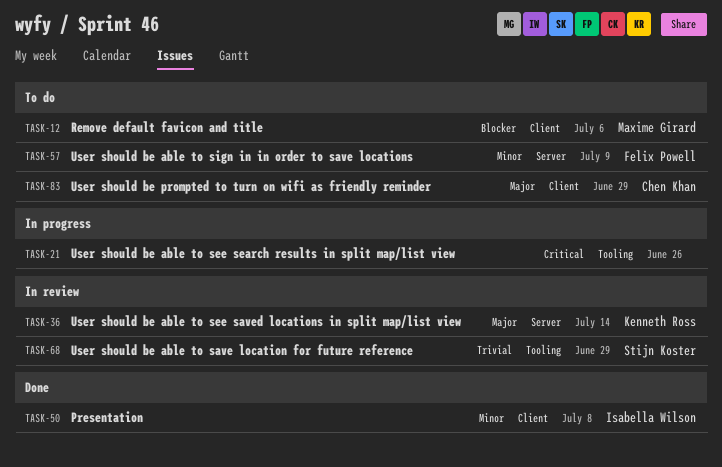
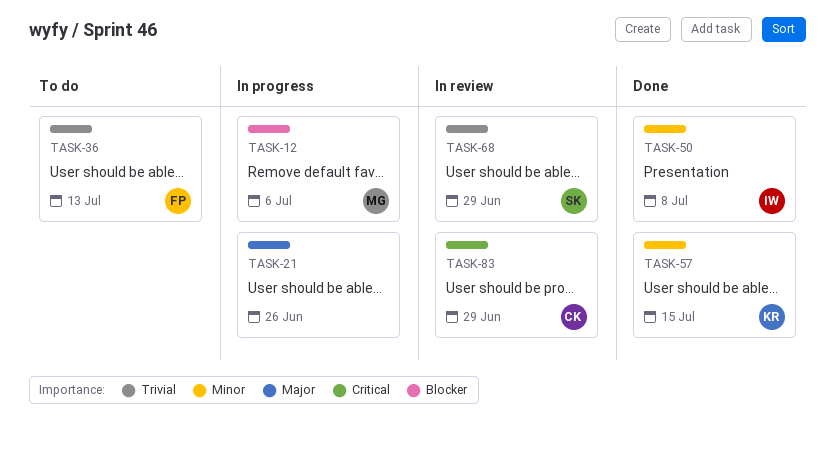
TASK-12, status: To do -> In progress
TASK-21, priority: Critical -> Major
TASK-36, status: In review -> To do
TASK-36, owner: Kenneth Ross -> Felix Powell
TASK-36, priority: Major -> Trivial
TASK-36, due: Jul 14 -> Jul 13
TASK-57, status: To do -> Done
TASK-57, owner: Felix Powell -> Kenneth Ross
TASK-57, due: Jul 9 -> Jul 15
TASK-83, status: To do -> In review
TASK-83, priority: Major -> Critical

